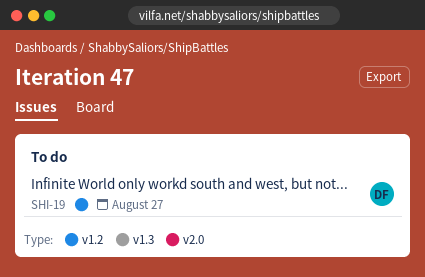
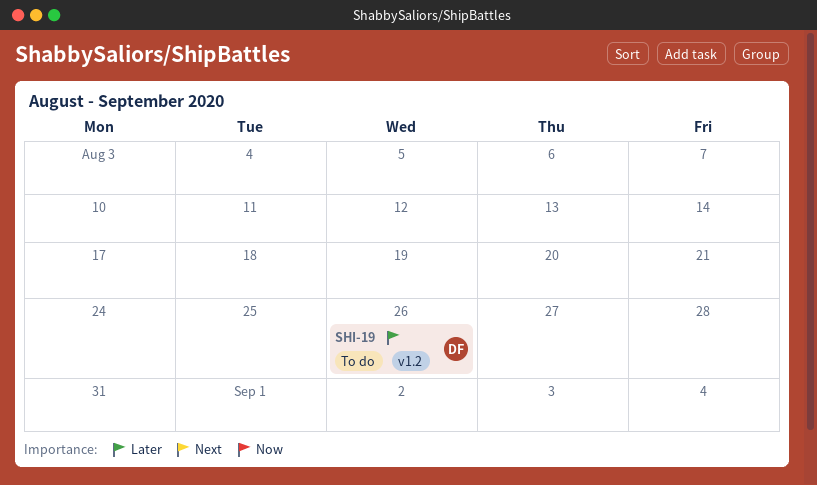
SHI-19, due: Aug 27 -> Aug 26

